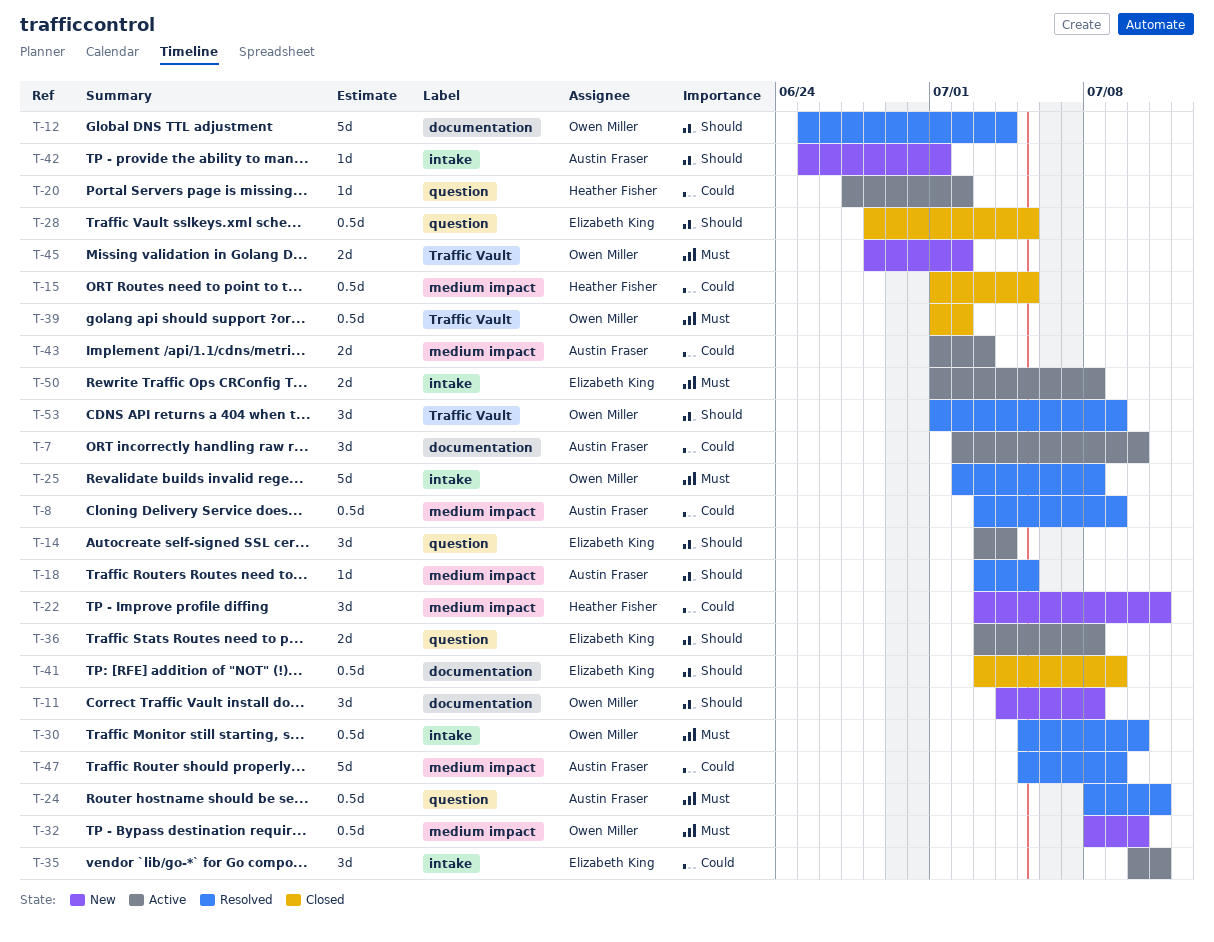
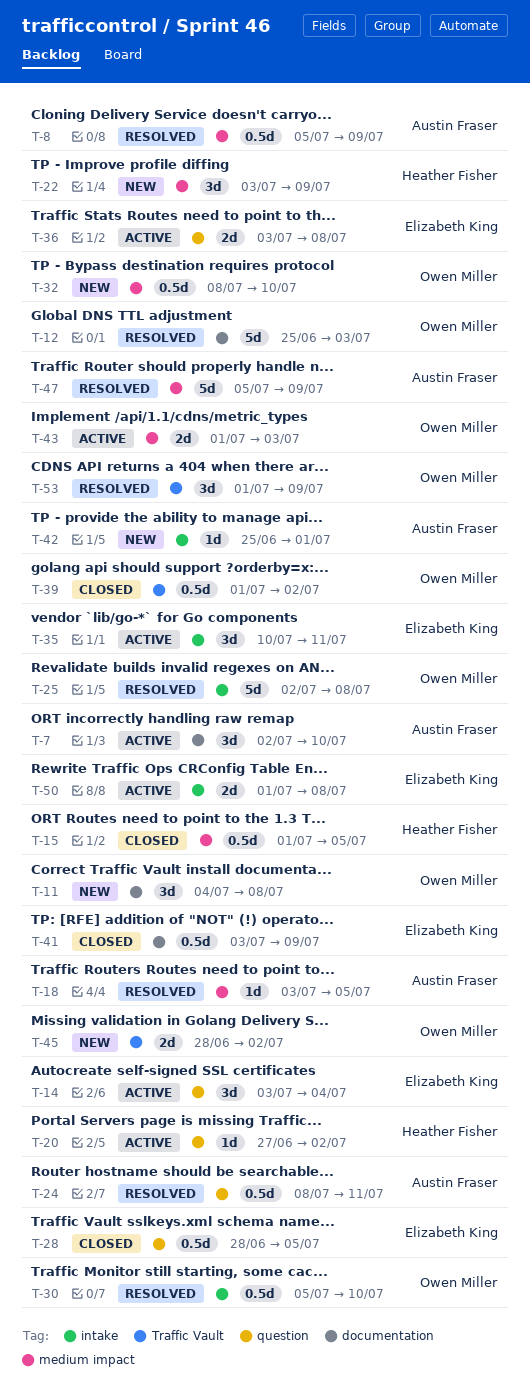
T-8, start: Jul 3 -> Jul 5
T-12, due: Jul 4 -> Jul 3
T-22, due: Jul 11 -> Jul 9
T-43, owner: Austin Fraser -> Owen Miller

